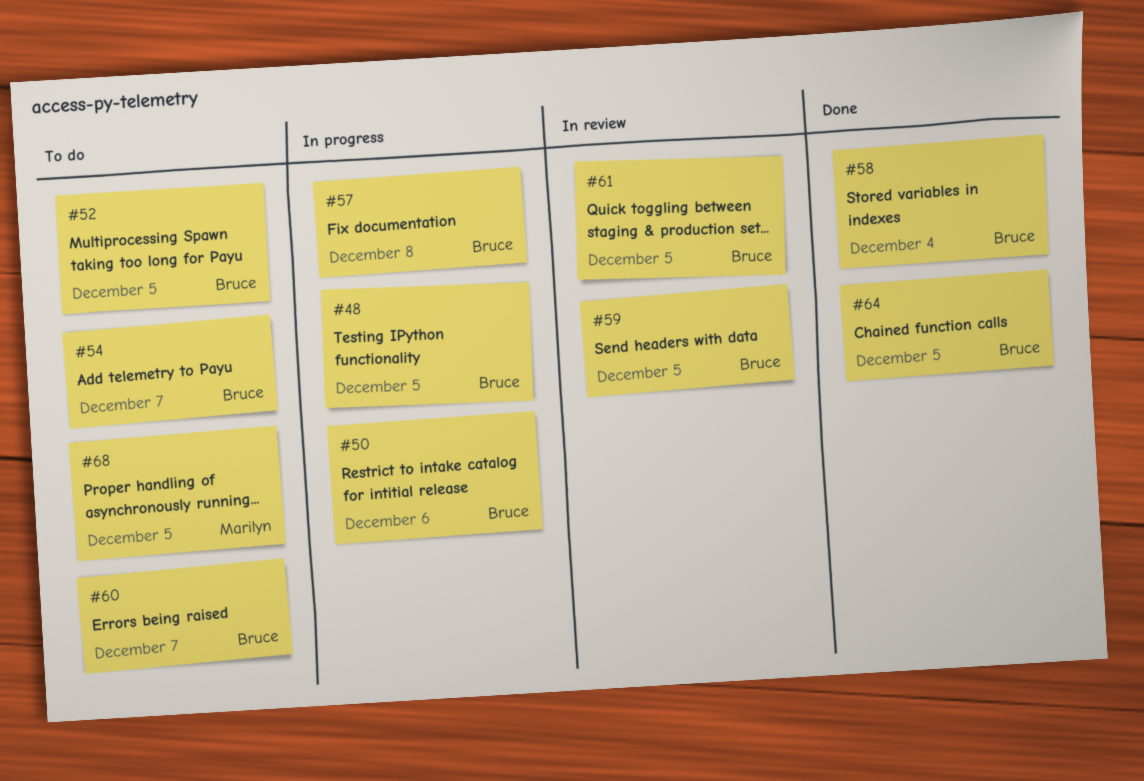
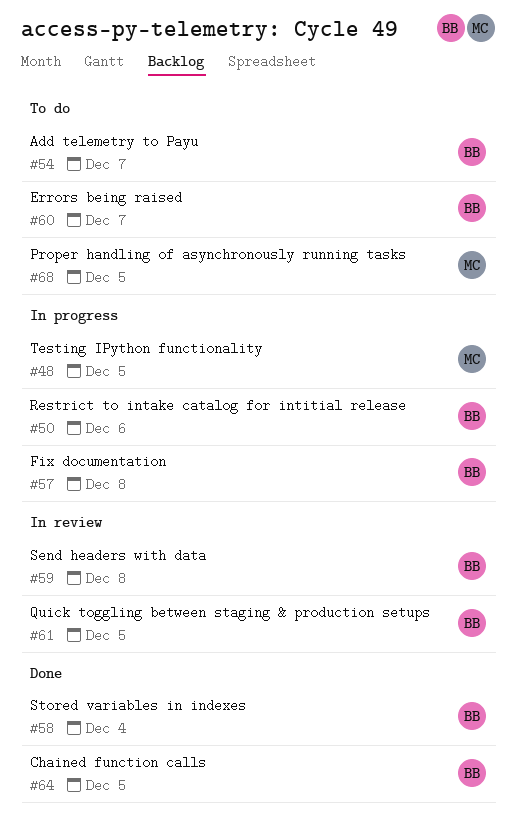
#48, owner: Bruce -> Marilyn
#52: present -> none
#59, due: Dec 5 -> Dec 8

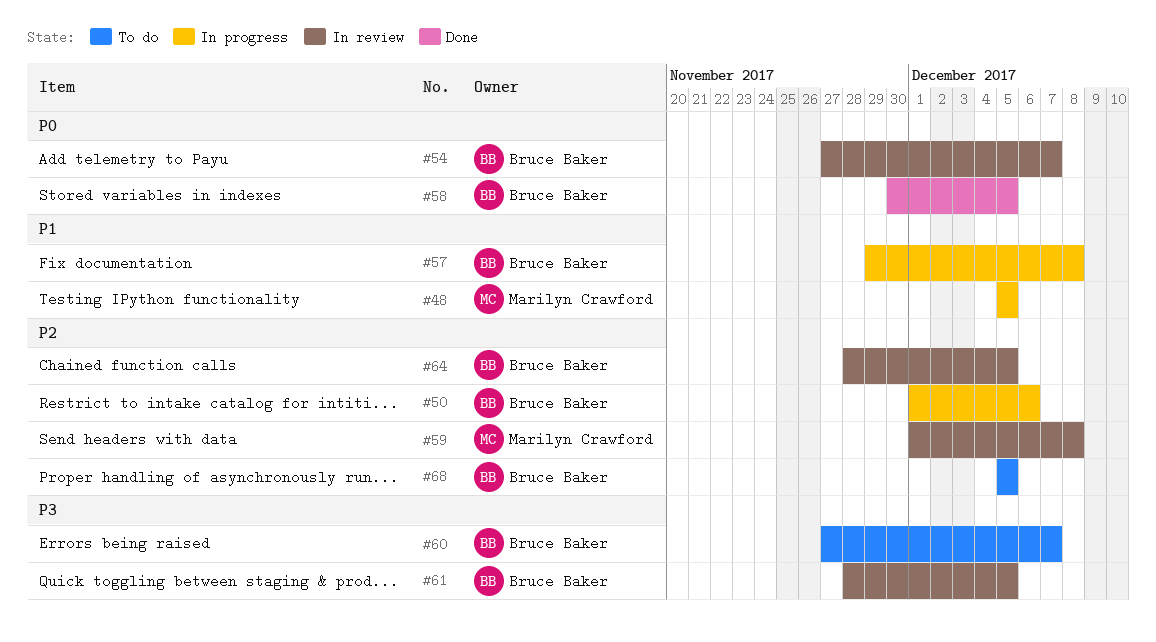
#54, status: To do -> In review
#58, due: Dec 4 -> Dec 5
#59, owner: Bruce Baker -> Marilyn Crawford
#64, status: Done -> In review
#68, owner: Marilyn Crawford -> Bruce Baker

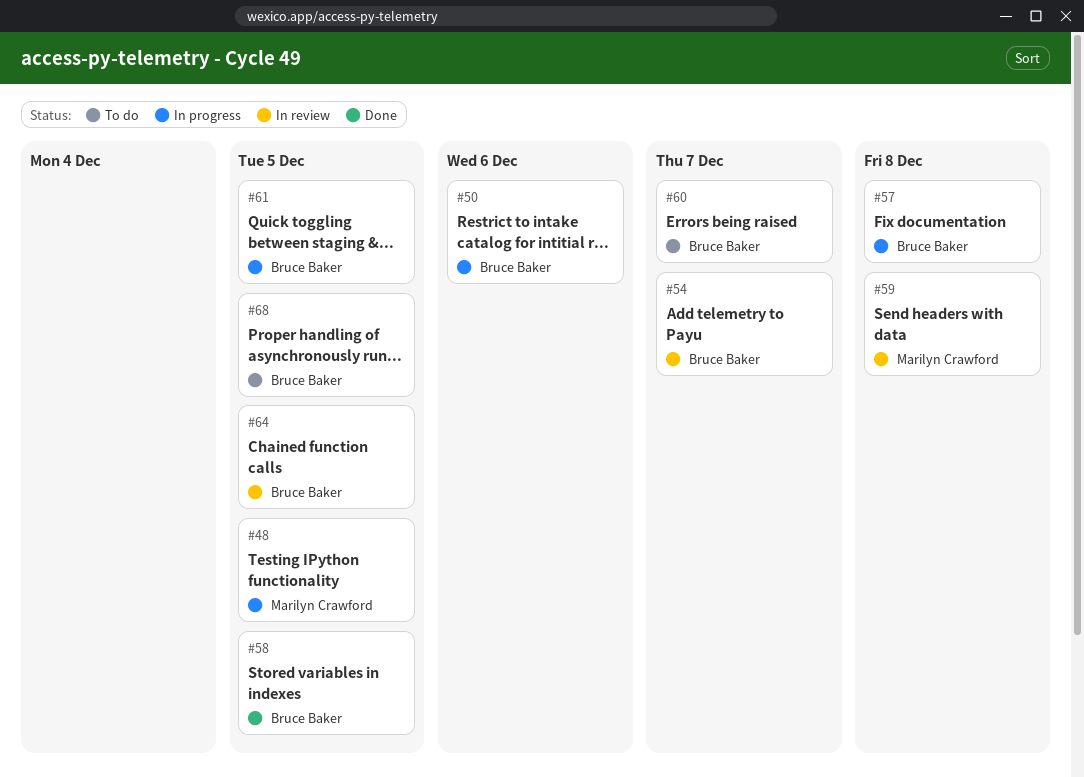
#61, status: In review -> In progress

